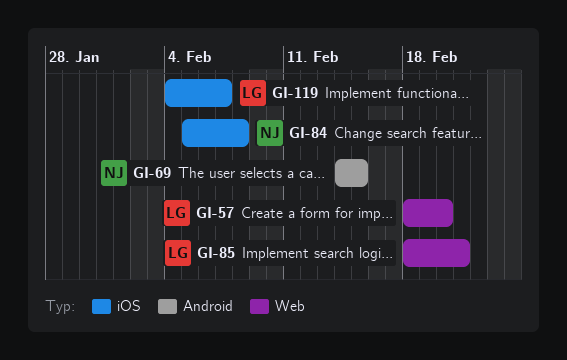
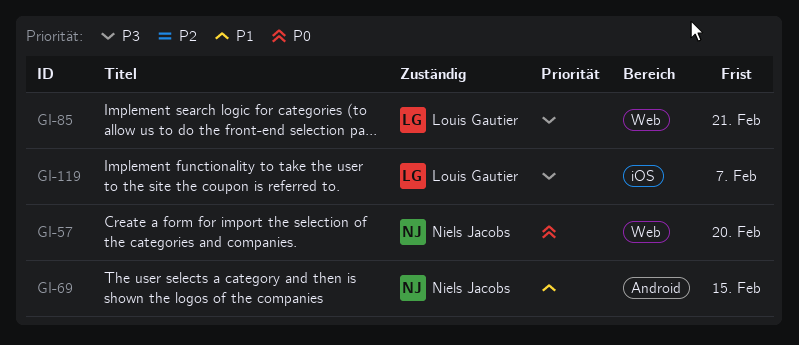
GI-57, owner: Louis Gautier -> Niels Jacobs
GI-84: present -> none

